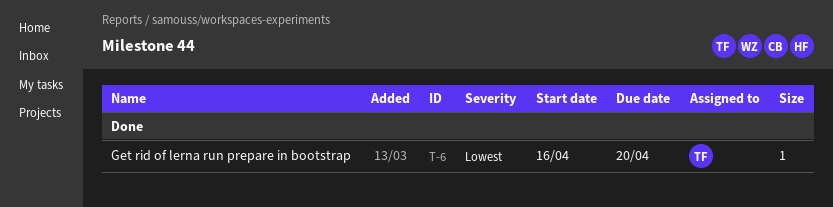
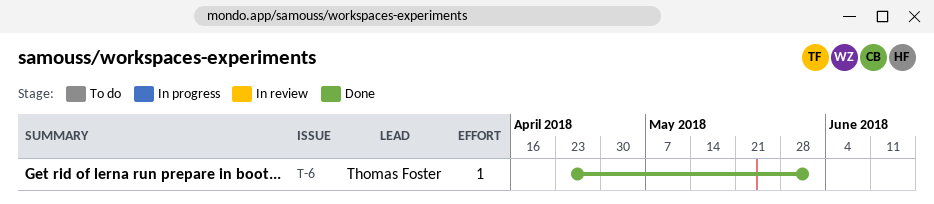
T-6, start: Apr 16 -> Apr 23
T-6, due: Apr 20 -> Jun 1

